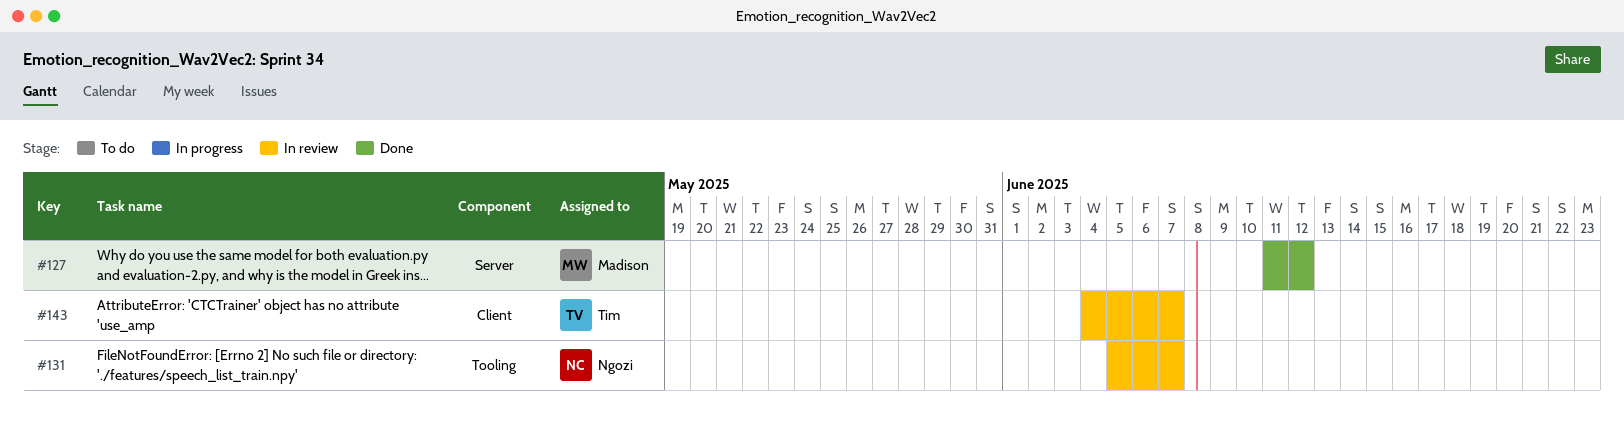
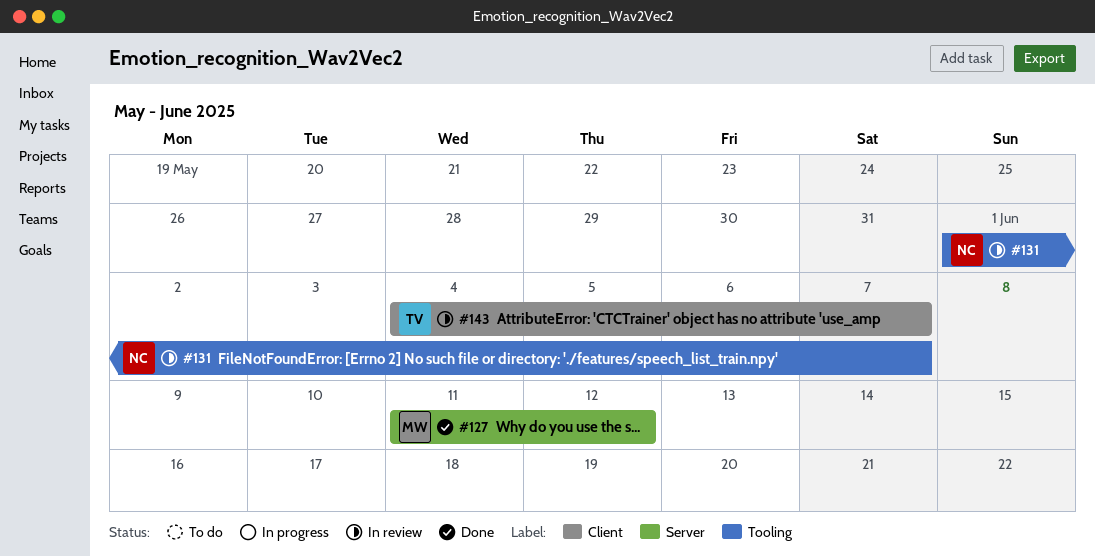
#131, start: Jun 5 -> Jun 1

